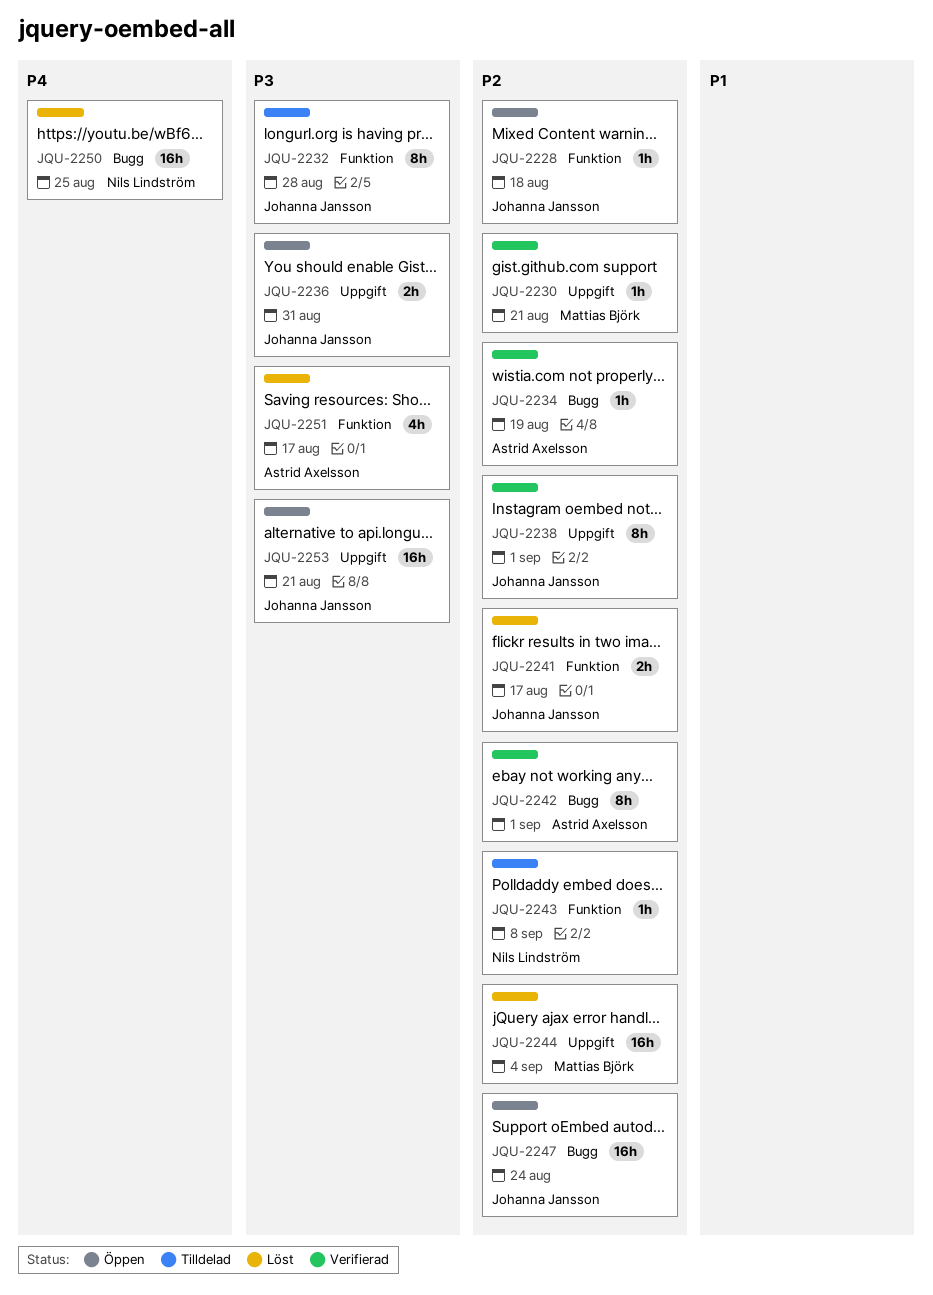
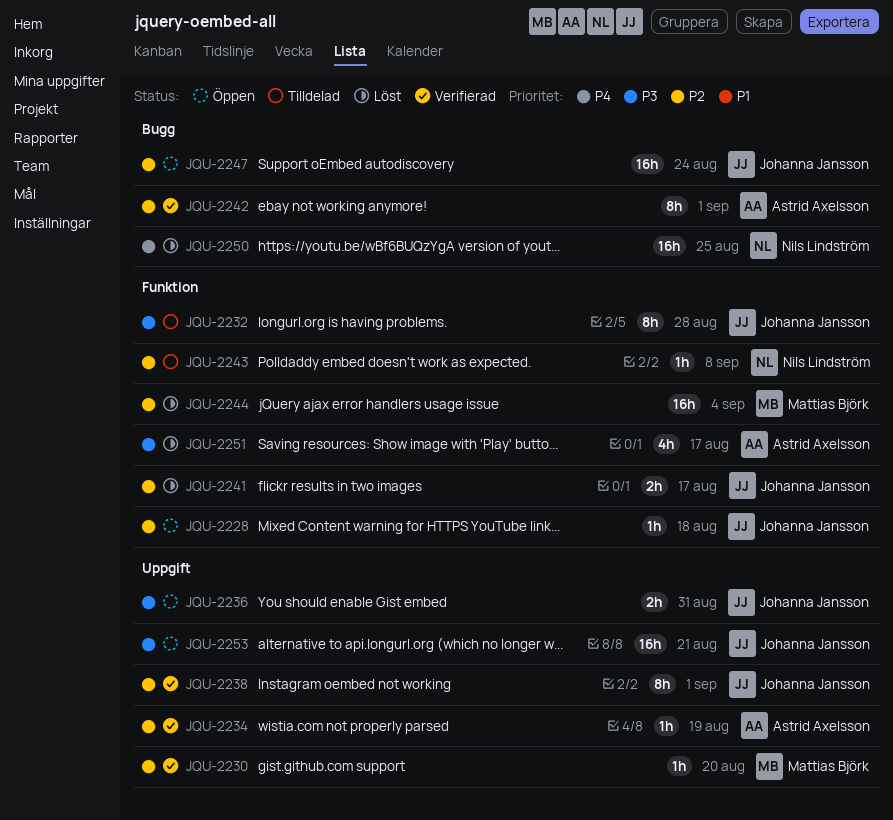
JQU-2230, due: Aug 21 -> Aug 20
JQU-2234, label: Bugg -> Uppgift
JQU-2244, label: Uppgift -> Funktion

